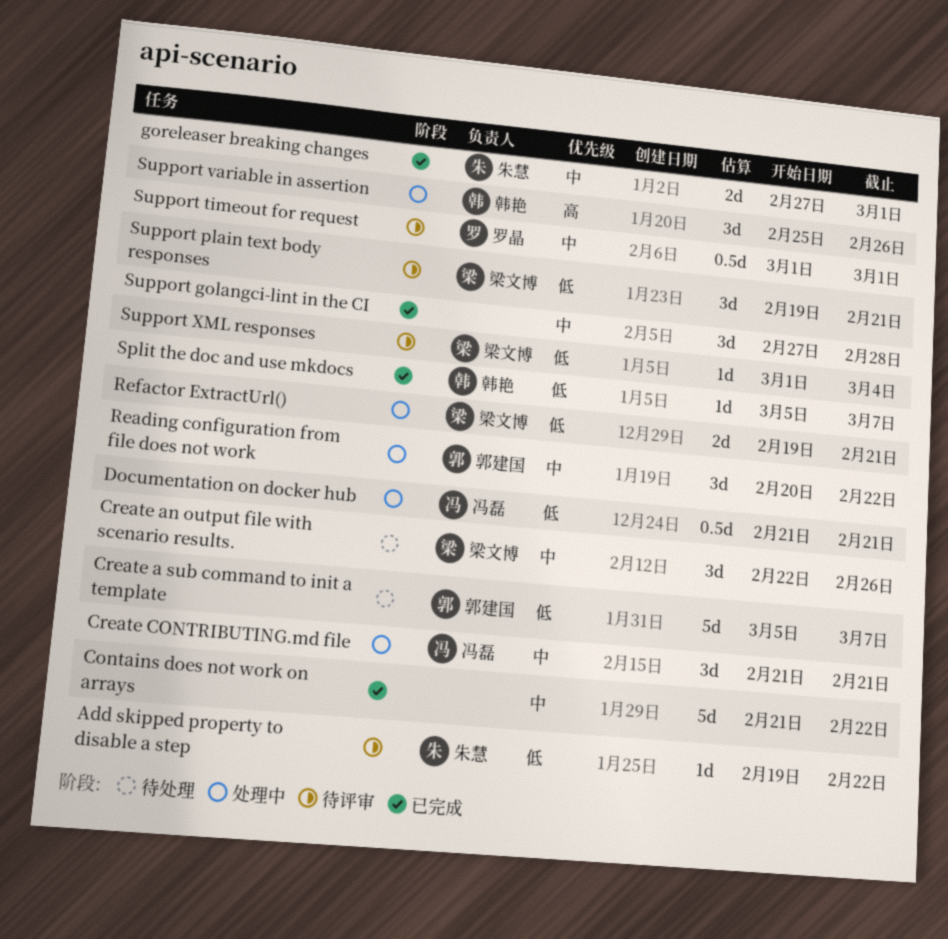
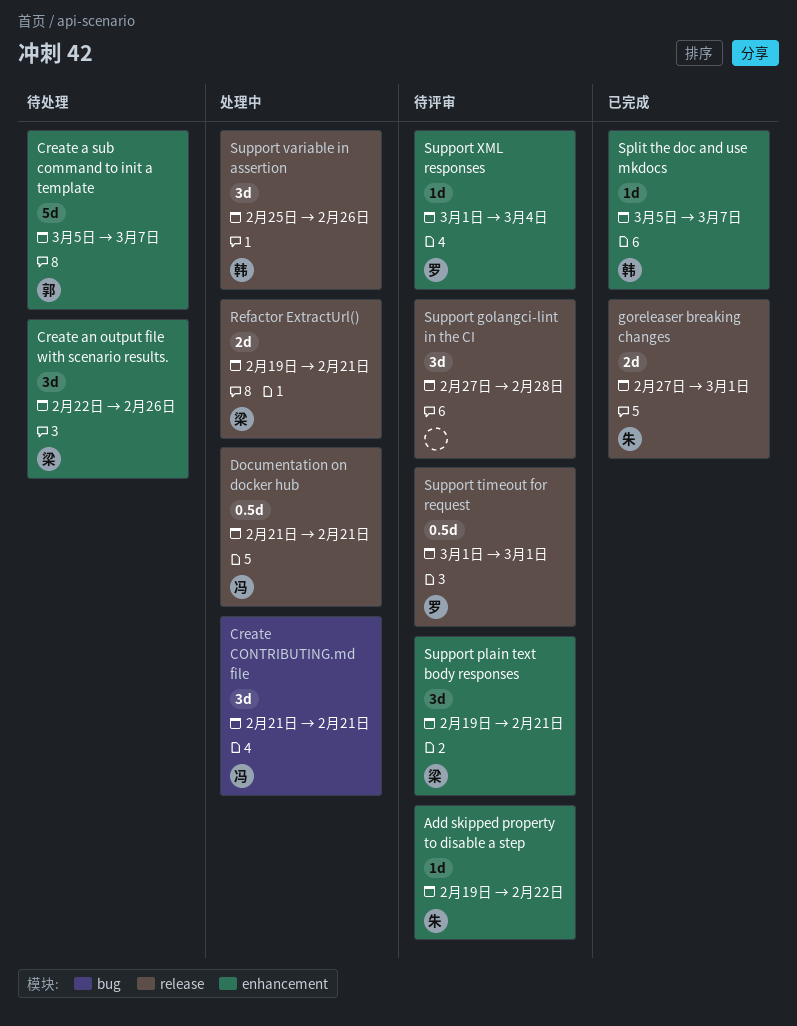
Contains does not work on arrays: present -> none
Reading configuration from file does not work: present -> none
Support golangci-lint in the CI, status: 已完成 -> 待评审
Support XML responses, owner: 梁文博 -> 罗晶

